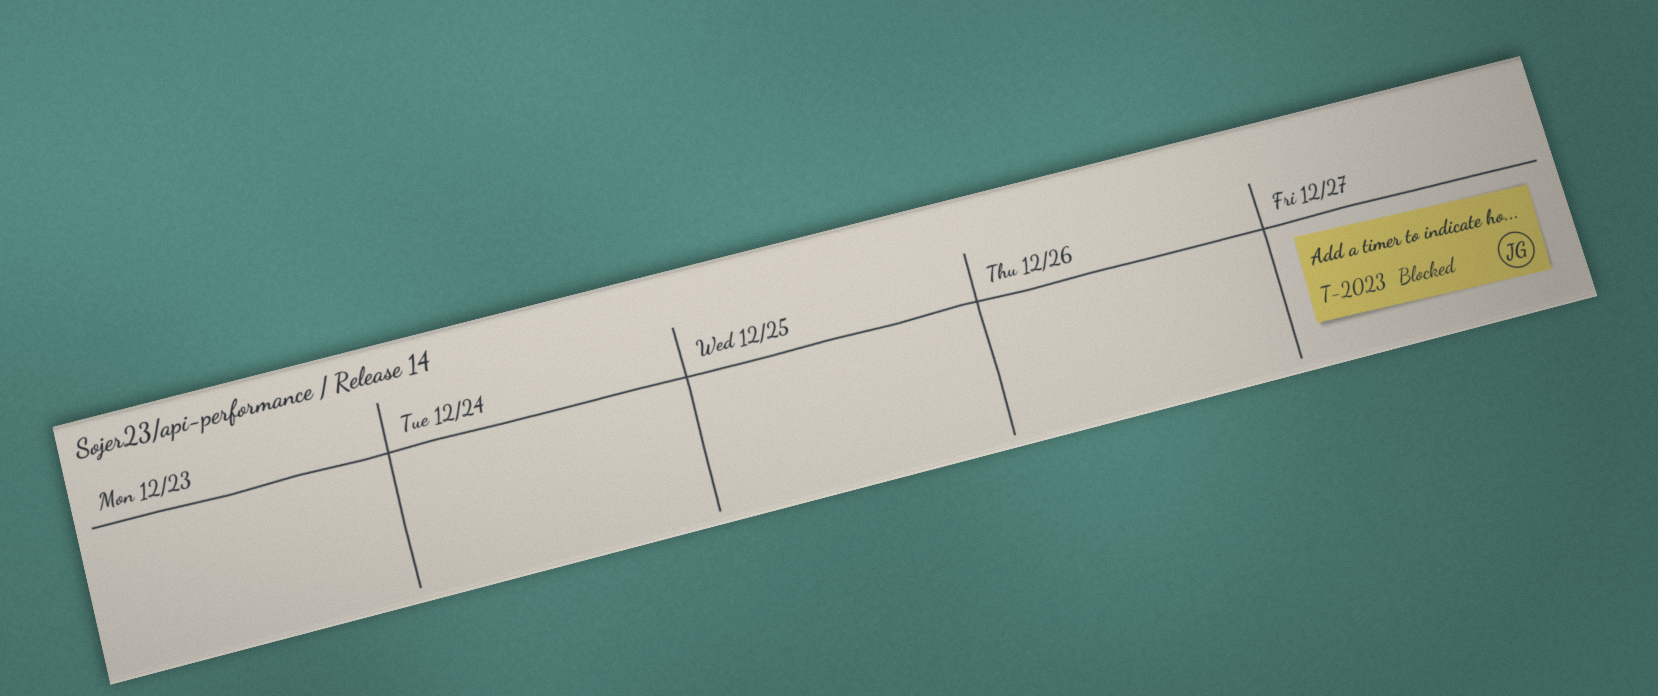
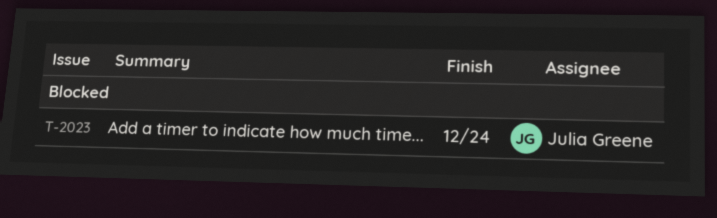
T-2023, due: Dec 27 -> Dec 24

